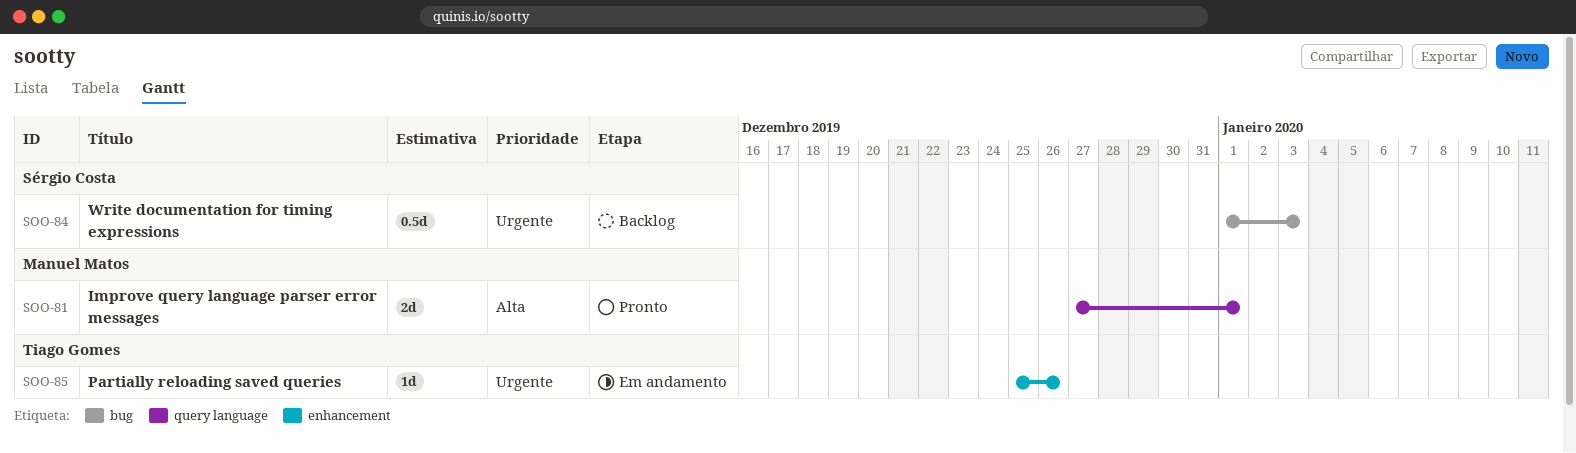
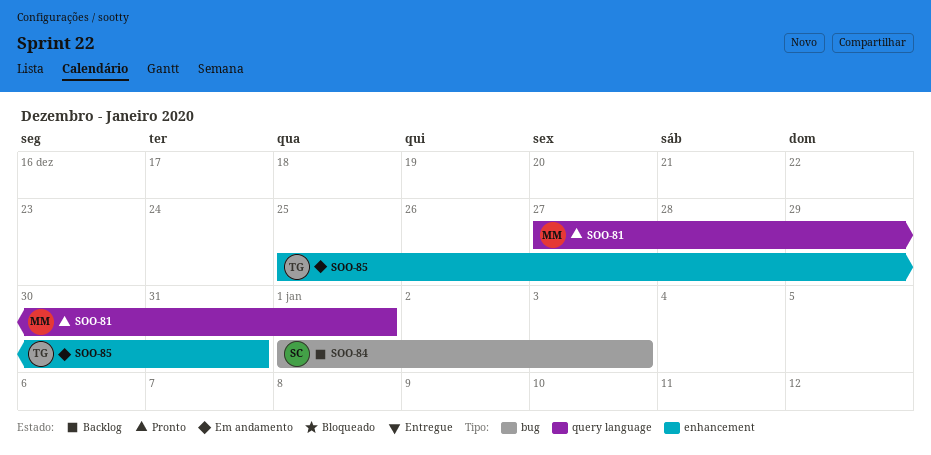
SOO-85, due: Dec 26 -> Dec 31

